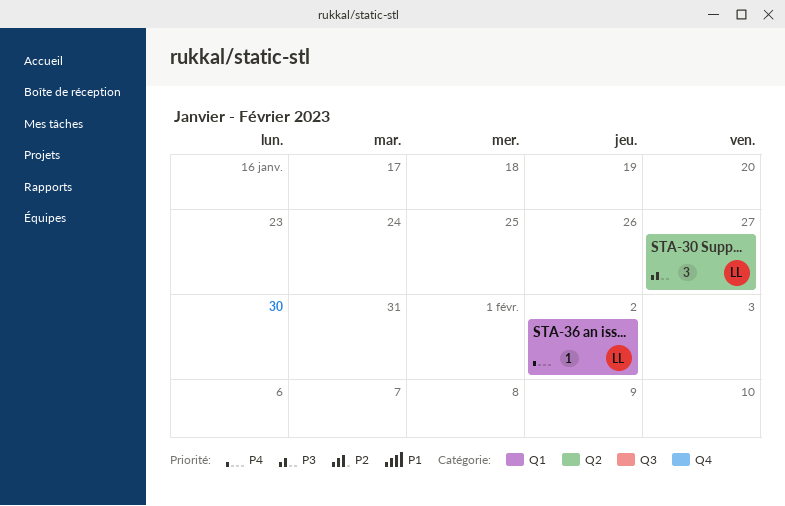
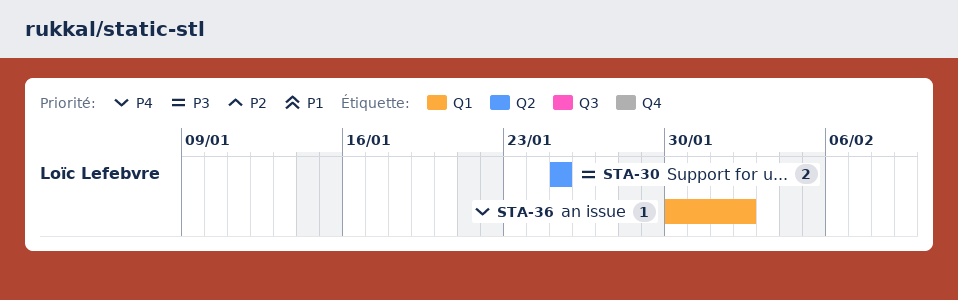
STA-30, estimate: 3 -> 2
STA-30, due: Jan 27 -> Jan 25

